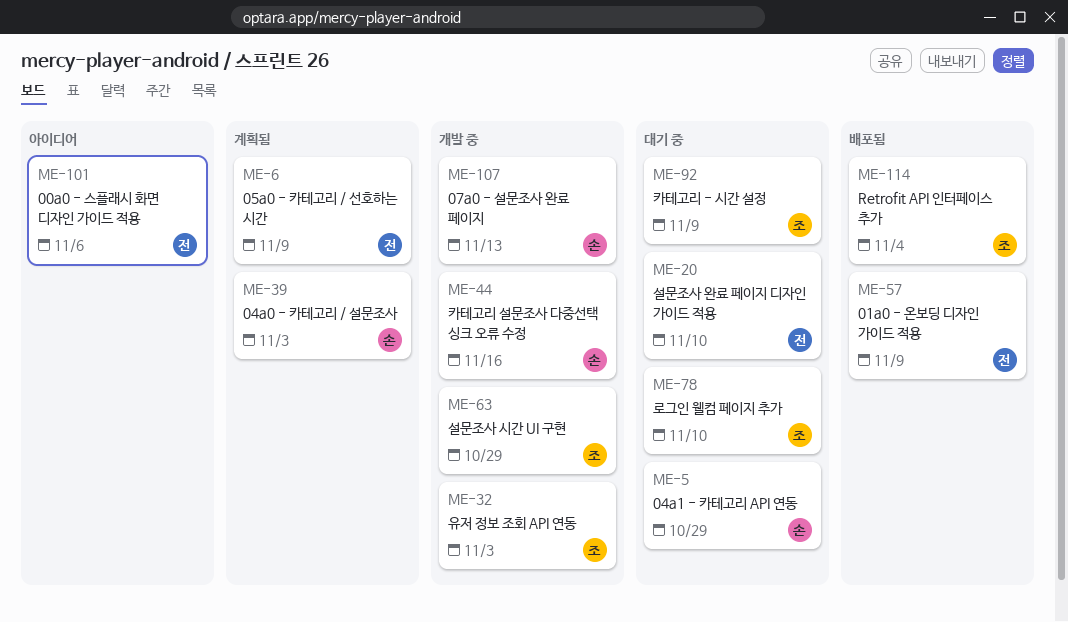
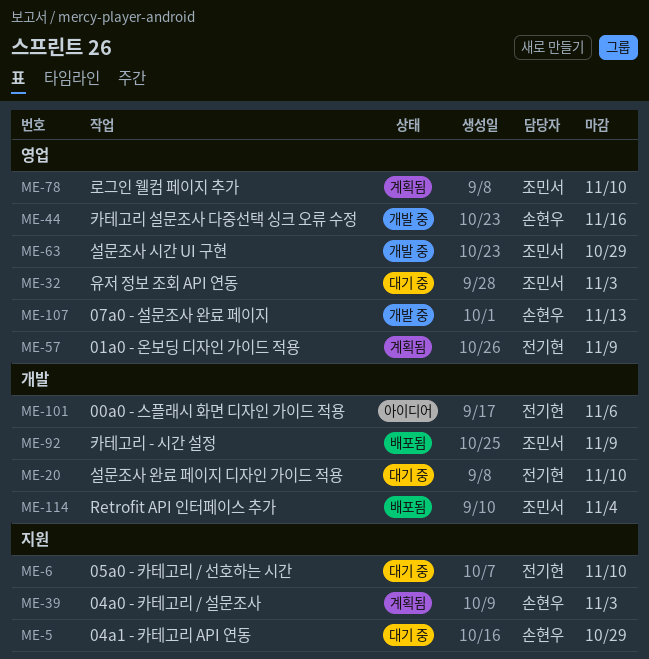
ME-6, status: 계획됨 -> 대기 중
ME-6, due: Nov 9 -> Nov 10
ME-32, status: 개발 중 -> 대기 중
ME-57, status: 배포됨 -> 계획됨
ME-78, status: 대기 중 -> 계획됨
ME-92, status: 대기 중 -> 배포됨

